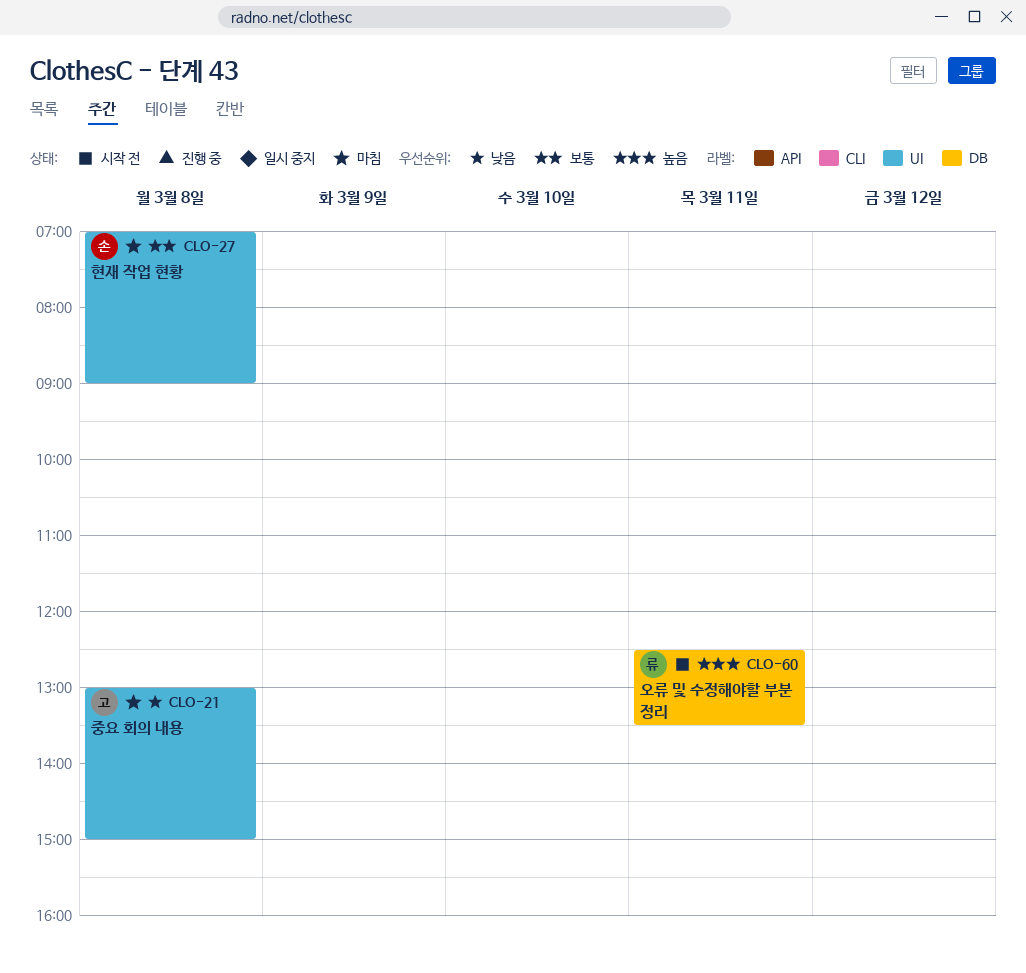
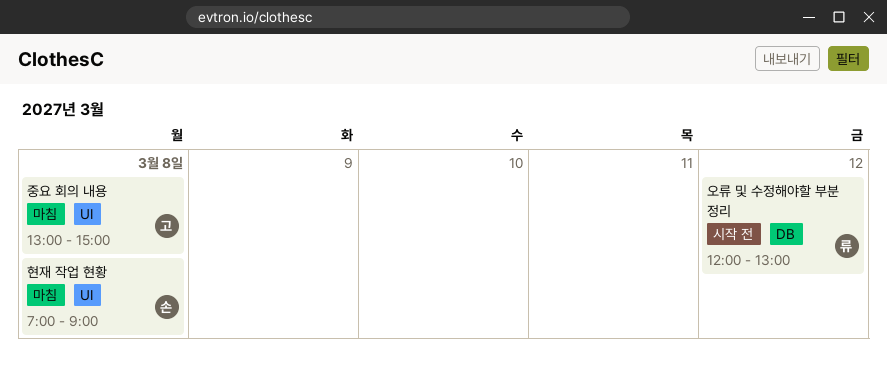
오류 및 수정해야할 부분 정리, day: Mar 11 -> Mar 12
오류 및 수정해야할 부분 정리, begins: 12:30 -> 12:00
오류 및 수정해야할 부분 정리, ends: 13:30 -> 13:00

